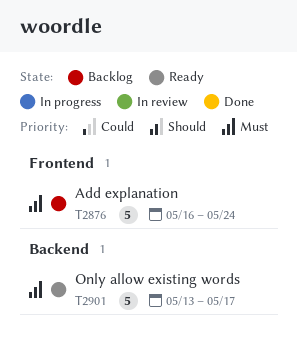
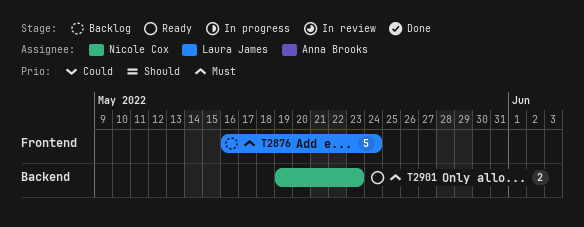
T2901, estimate: 5 -> 2
T2901, start: May 13 -> May 19
T2901, due: May 17 -> May 23

